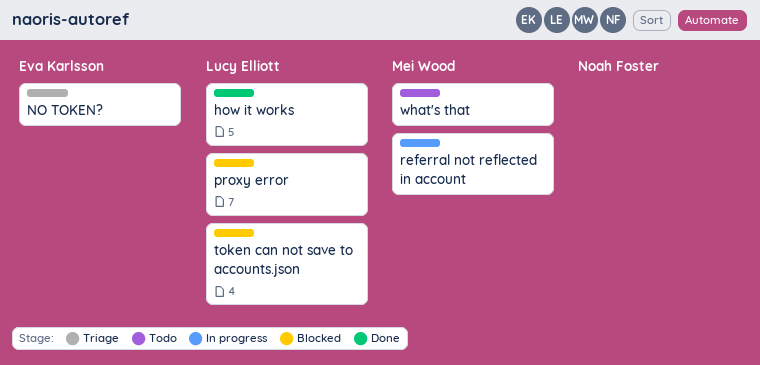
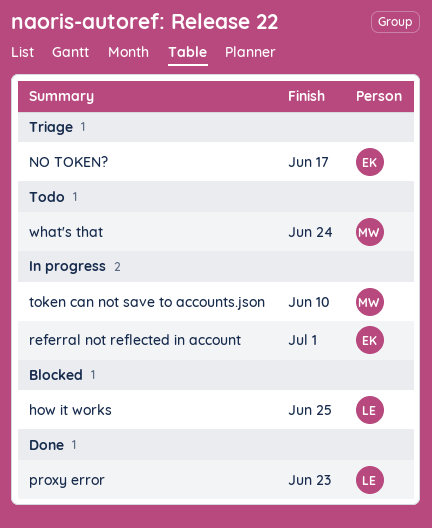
how it works, status: Done -> Blocked
proxy error, status: Blocked -> Done
referral not reflected in account, owner: Mei Wood -> Eva Karlsson
token can not save to accounts.json, status: Blocked -> In progress
token can not save to accounts.json, owner: Lucy Elliott -> Mei Wood

